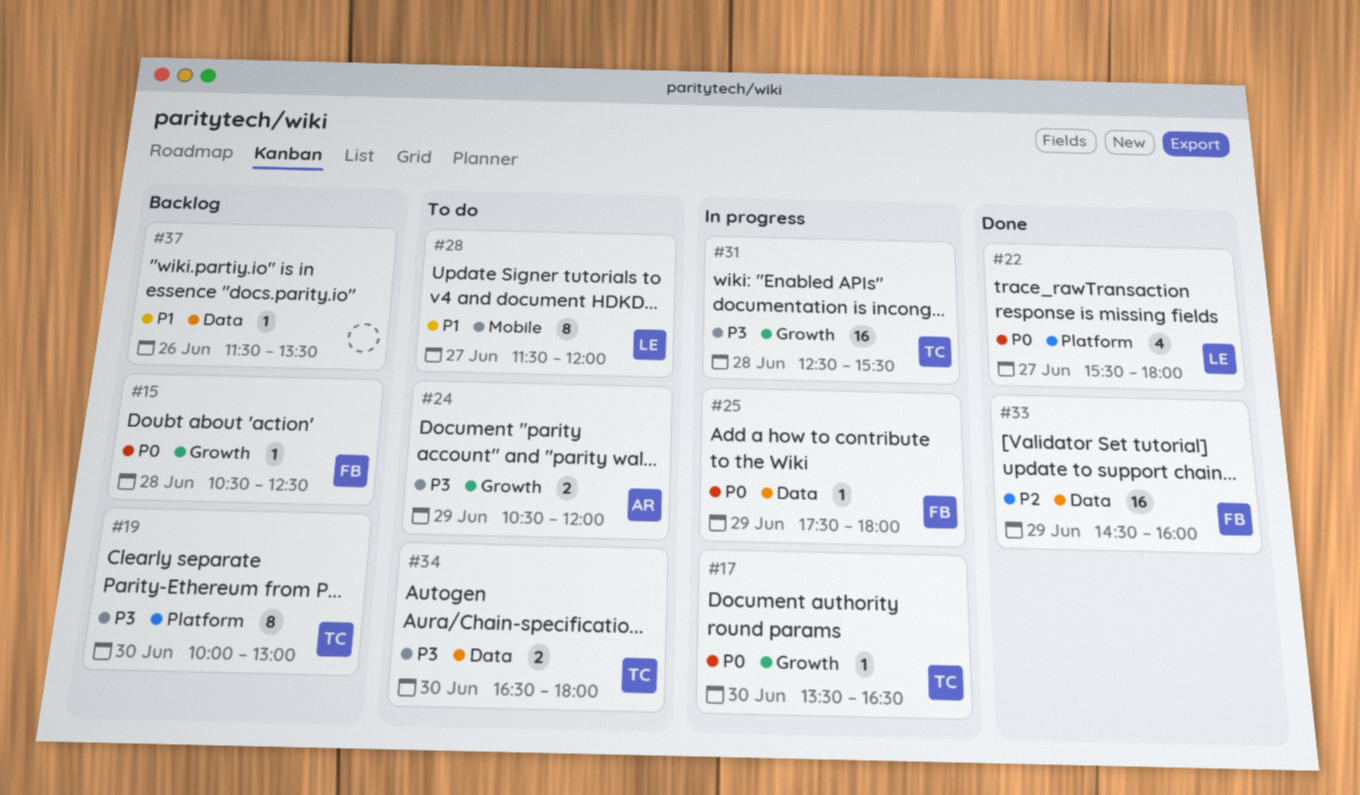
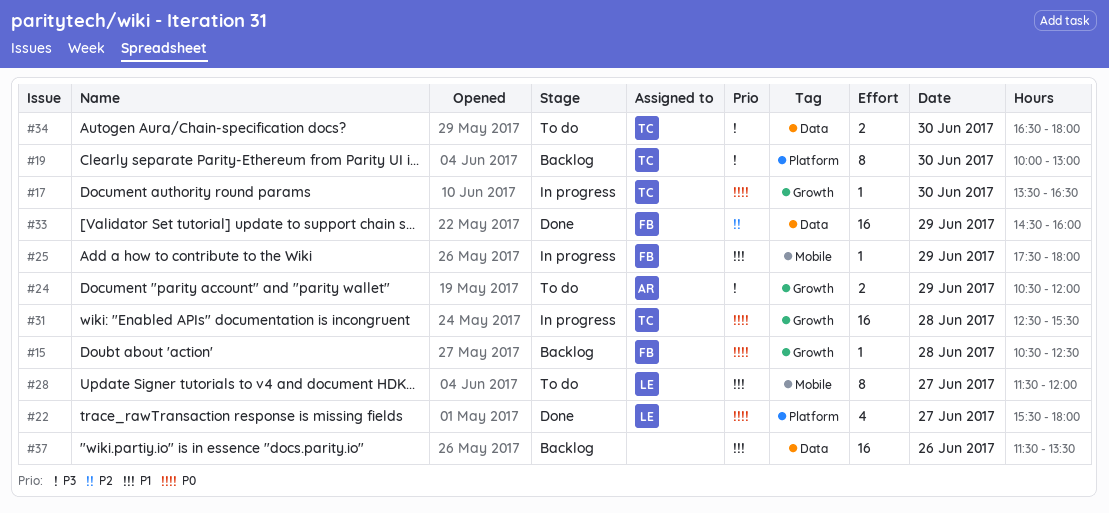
#25, priority: P0 -> P1
#25, label: Data -> Mobile
#31, priority: P3 -> P0
#37, estimate: 1 -> 16

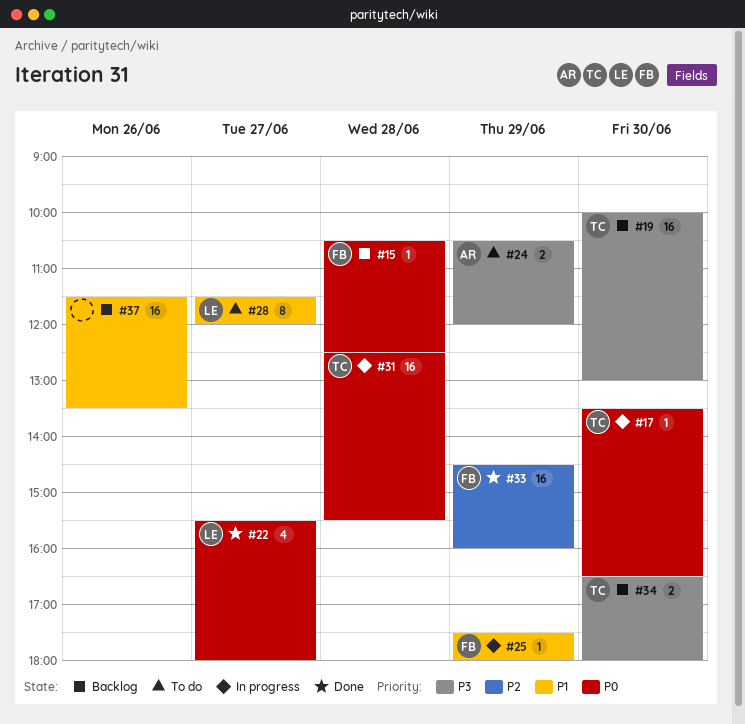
#19, estimate: 8 -> 16
#34, status: To do -> Backlog

